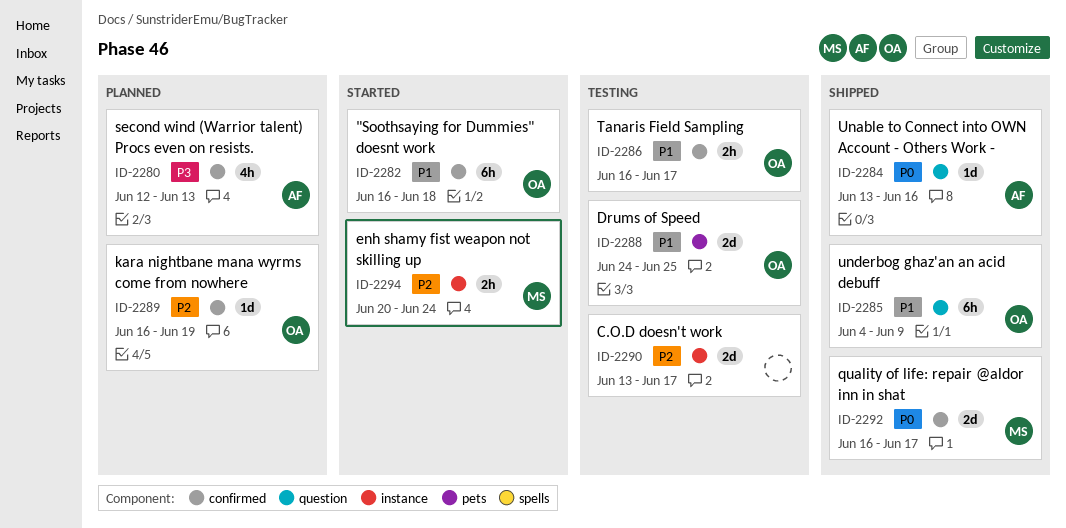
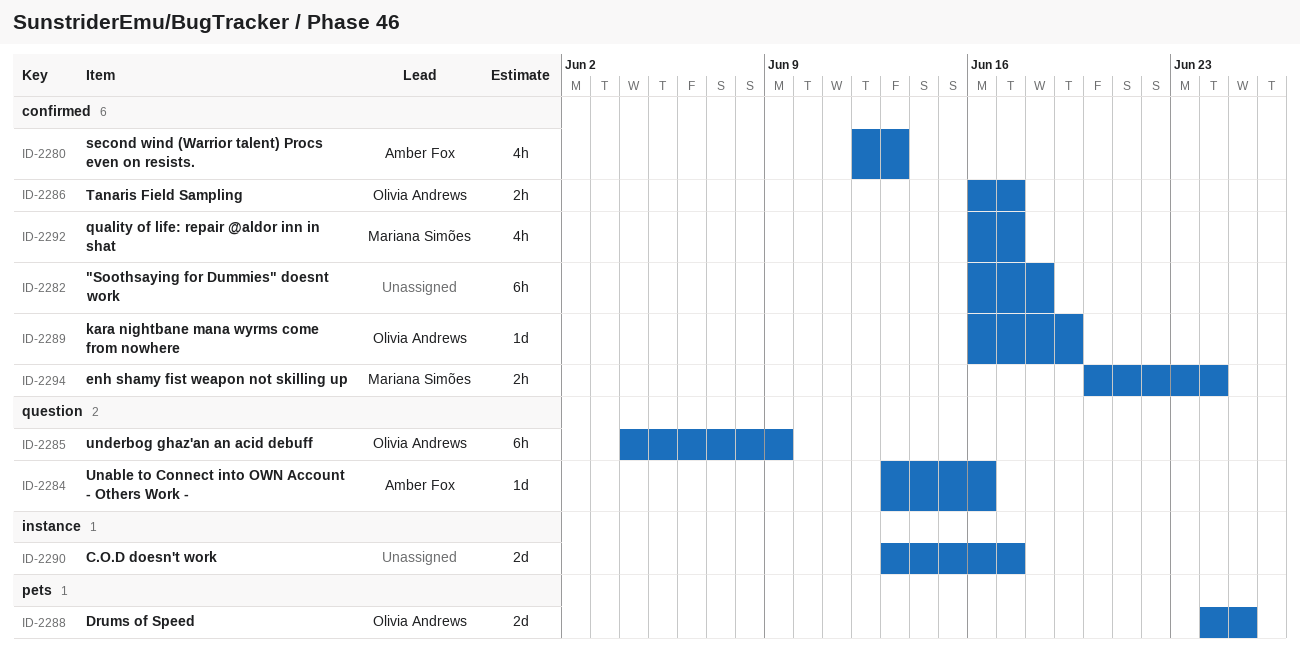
ID-2282, owner: Olivia Andrews -> none
ID-2292, estimate: 2d -> 4h
ID-2294, label: instance -> confirmed

